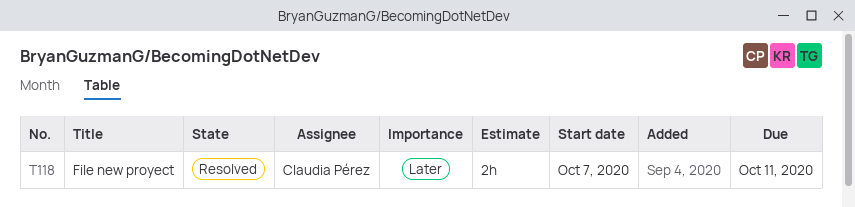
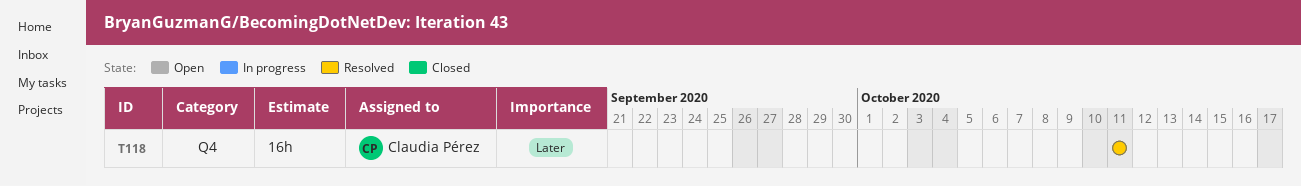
T118, estimate: 2h -> 16h
T118, start: Oct 7 -> Oct 11

